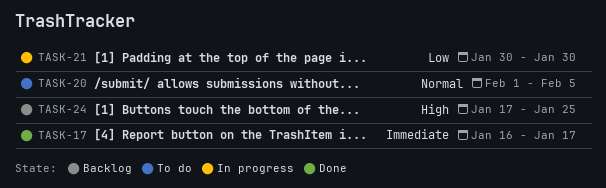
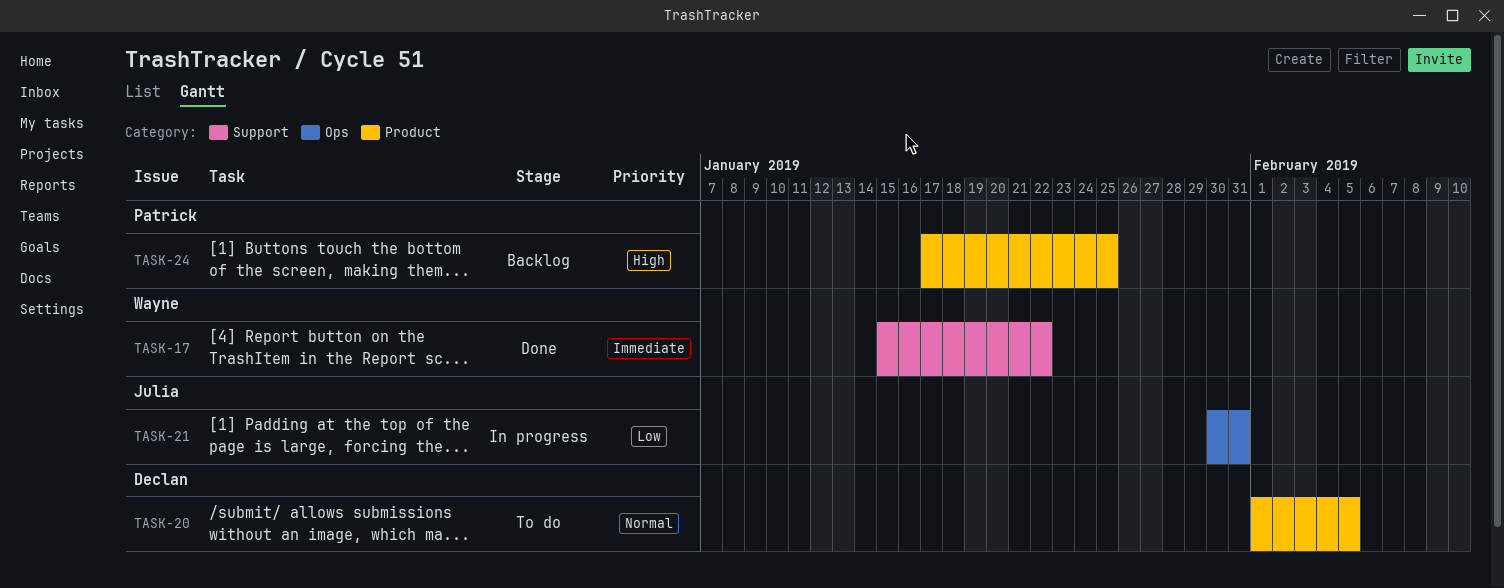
TASK-17, start: Jan 16 -> Jan 15
TASK-17, due: Jan 17 -> Jan 22
TASK-21, due: Jan 30 -> Jan 31

